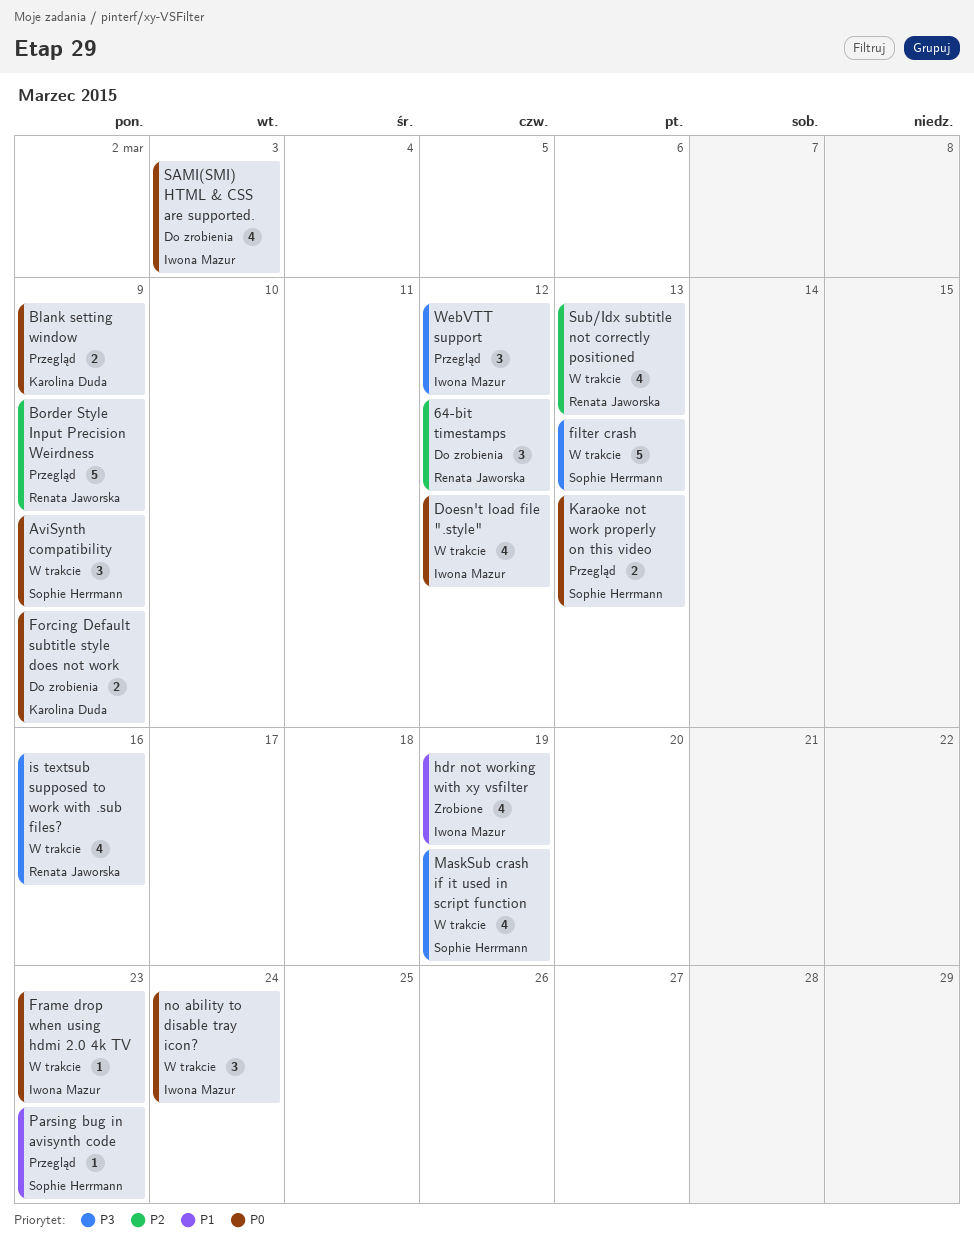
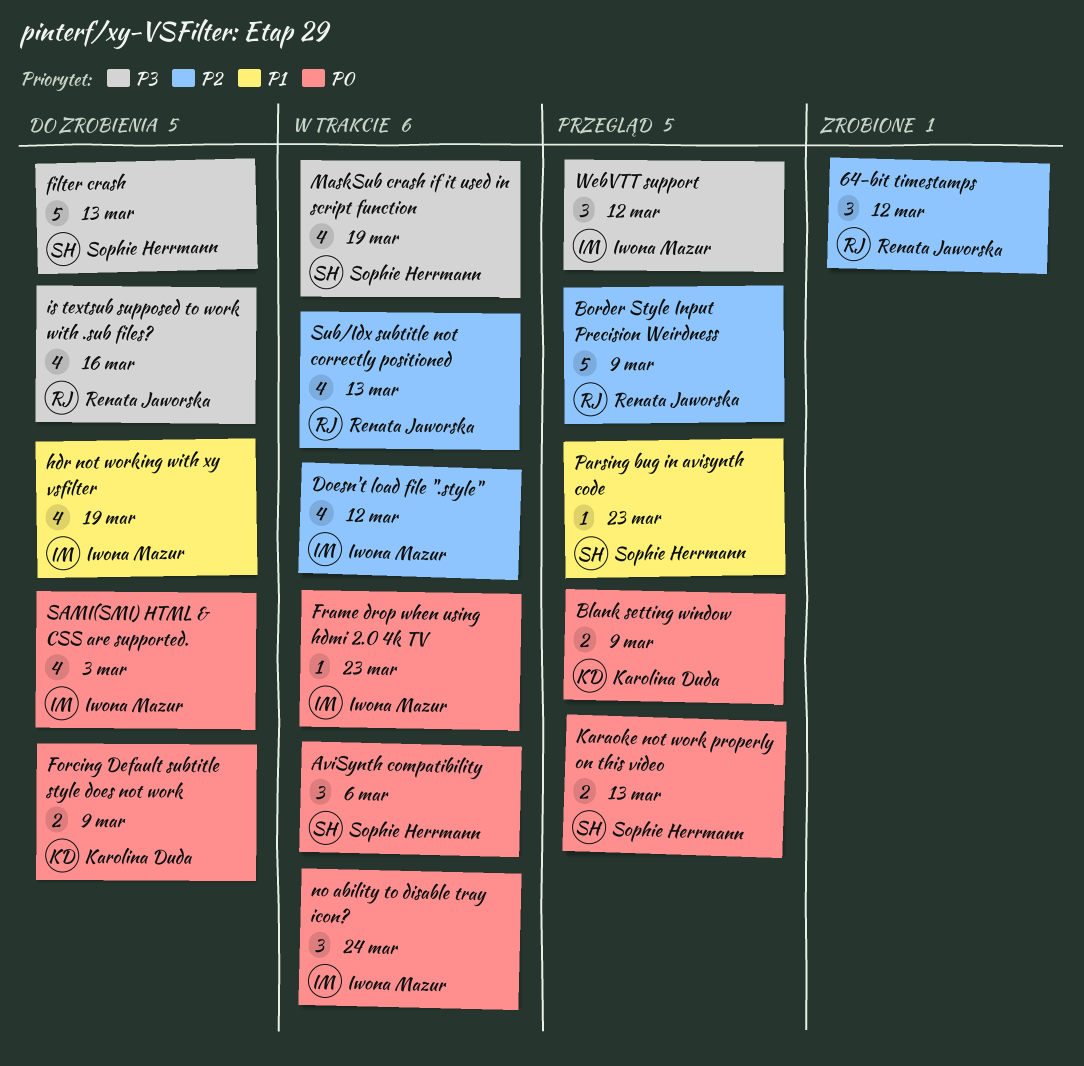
64-bit timestamps, status: Do zrobienia -> Zrobione
AviSynth compatibility, due: Mar 9 -> Mar 6
Doesn't load file ".style", priority: P0 -> P2
filter crash, status: W trakcie -> Do zrobienia
hdr not working with xy vsfilter, status: Zrobione -> Do zrobienia
is textsub supposed to work with .sub files?, status: W trakcie -> Do zrobienia

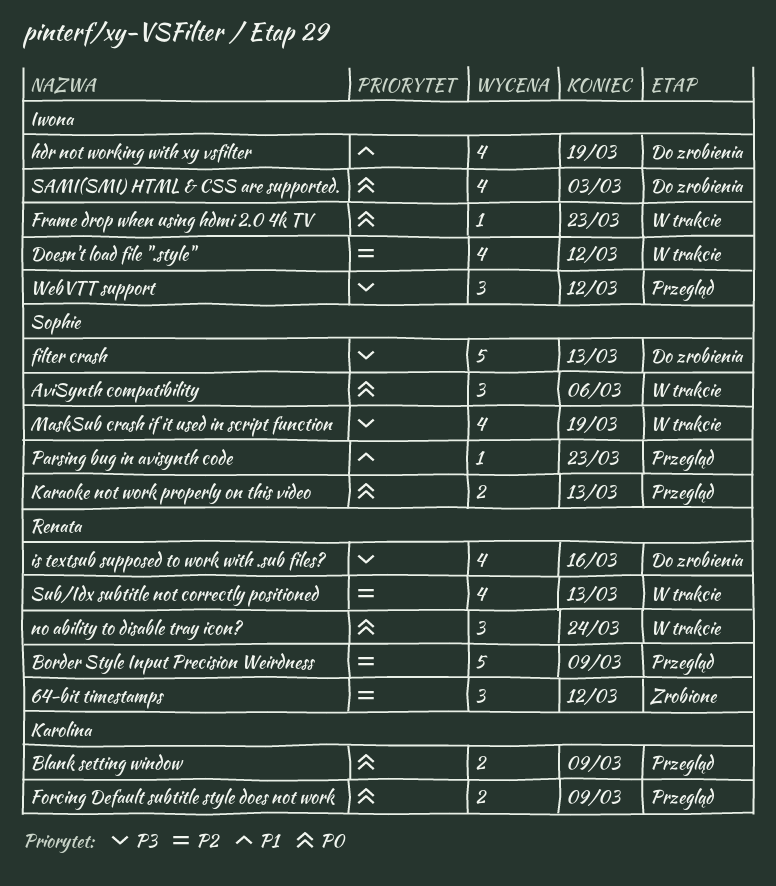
Forcing Default subtitle style does not work, status: Do zrobienia -> Przegląd
no ability to disable tray icon?, owner: Iwona Mazur -> Renata Jaworska

